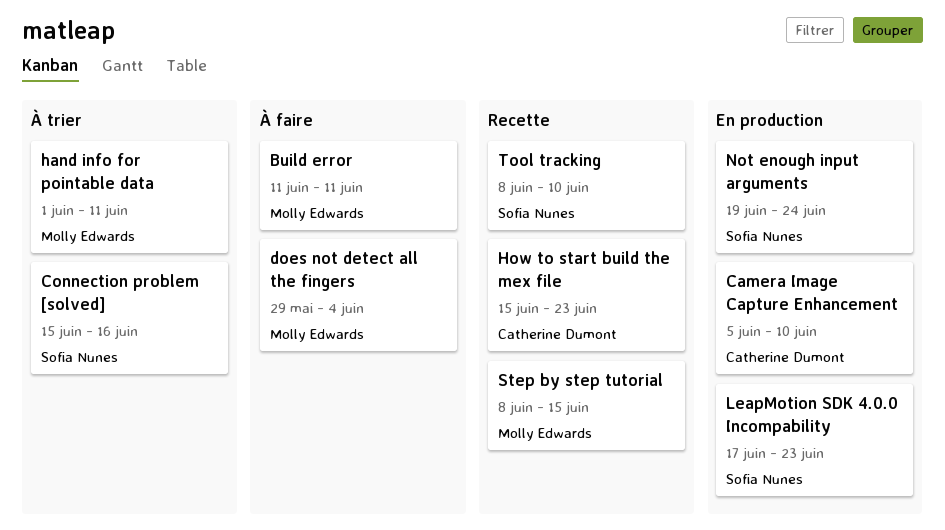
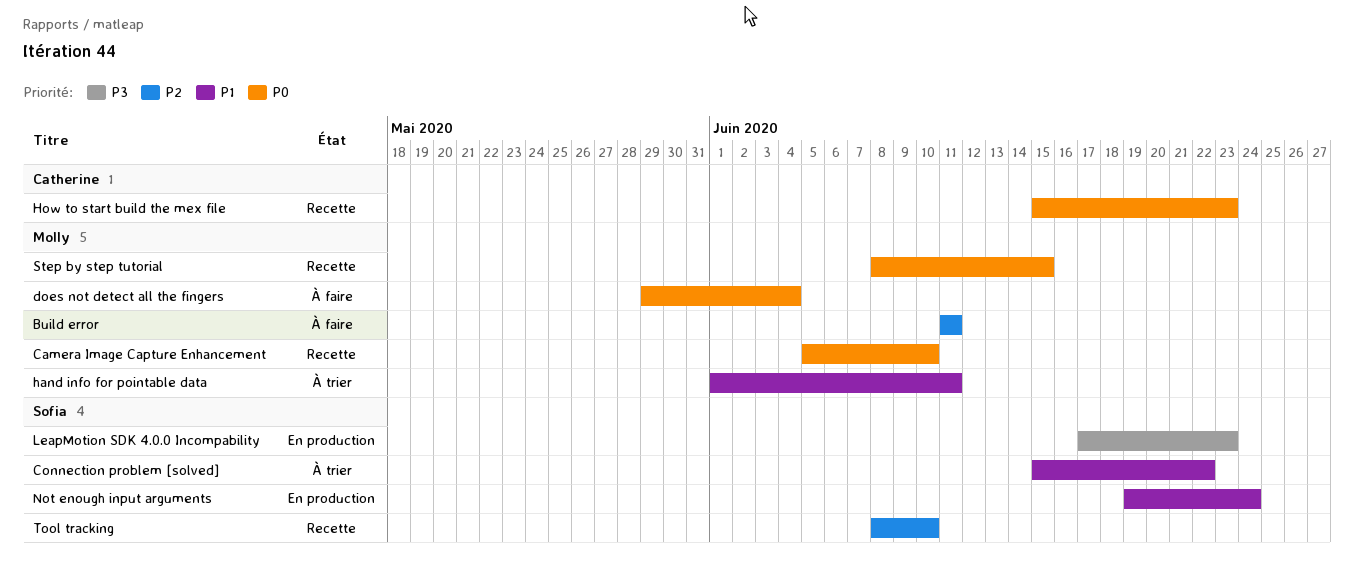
Camera Image Capture Enhancement, status: En production -> Recette
Camera Image Capture Enhancement, owner: Catherine Dumont -> Molly Edwards
Connection problem [solved], due: Jun 16 -> Jun 22

